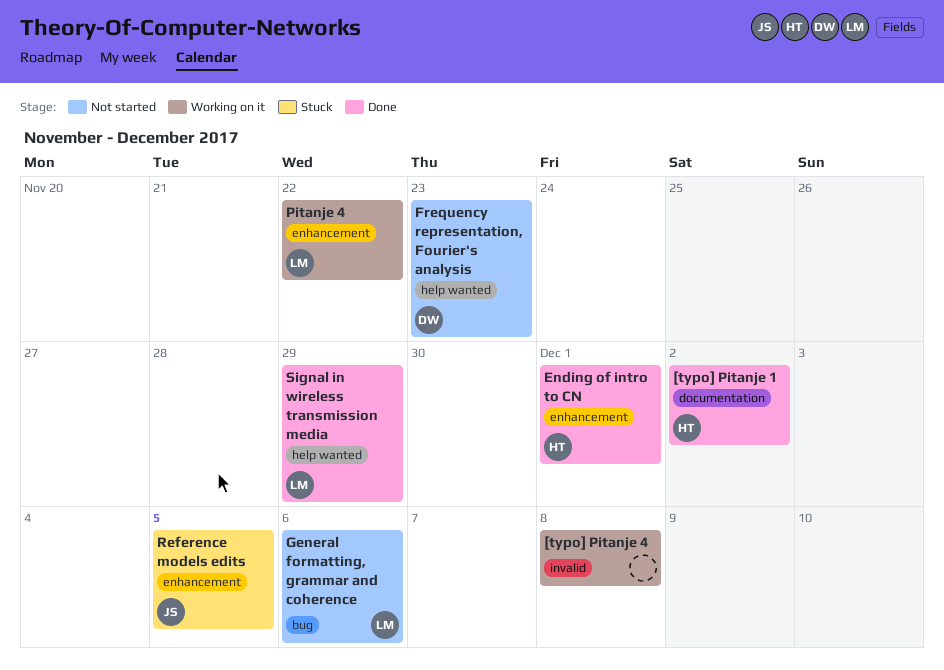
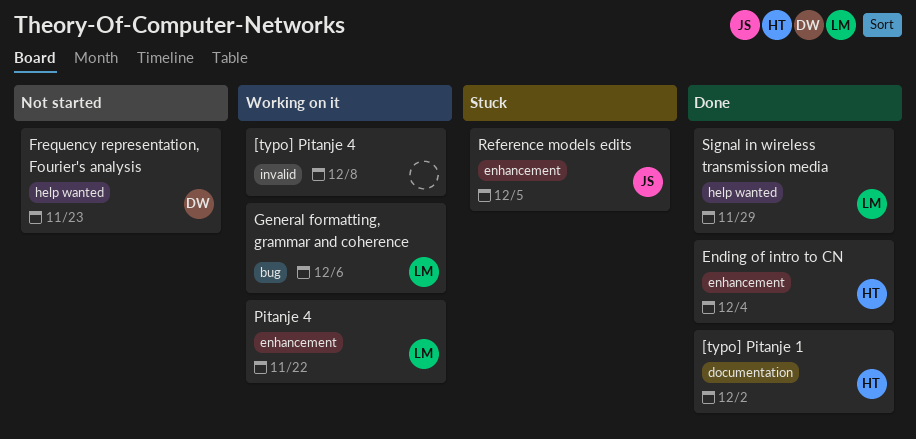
Ending of intro to CN, due: Dec 1 -> Dec 4
General formatting, grammar and coherence, status: Not started -> Working on it

